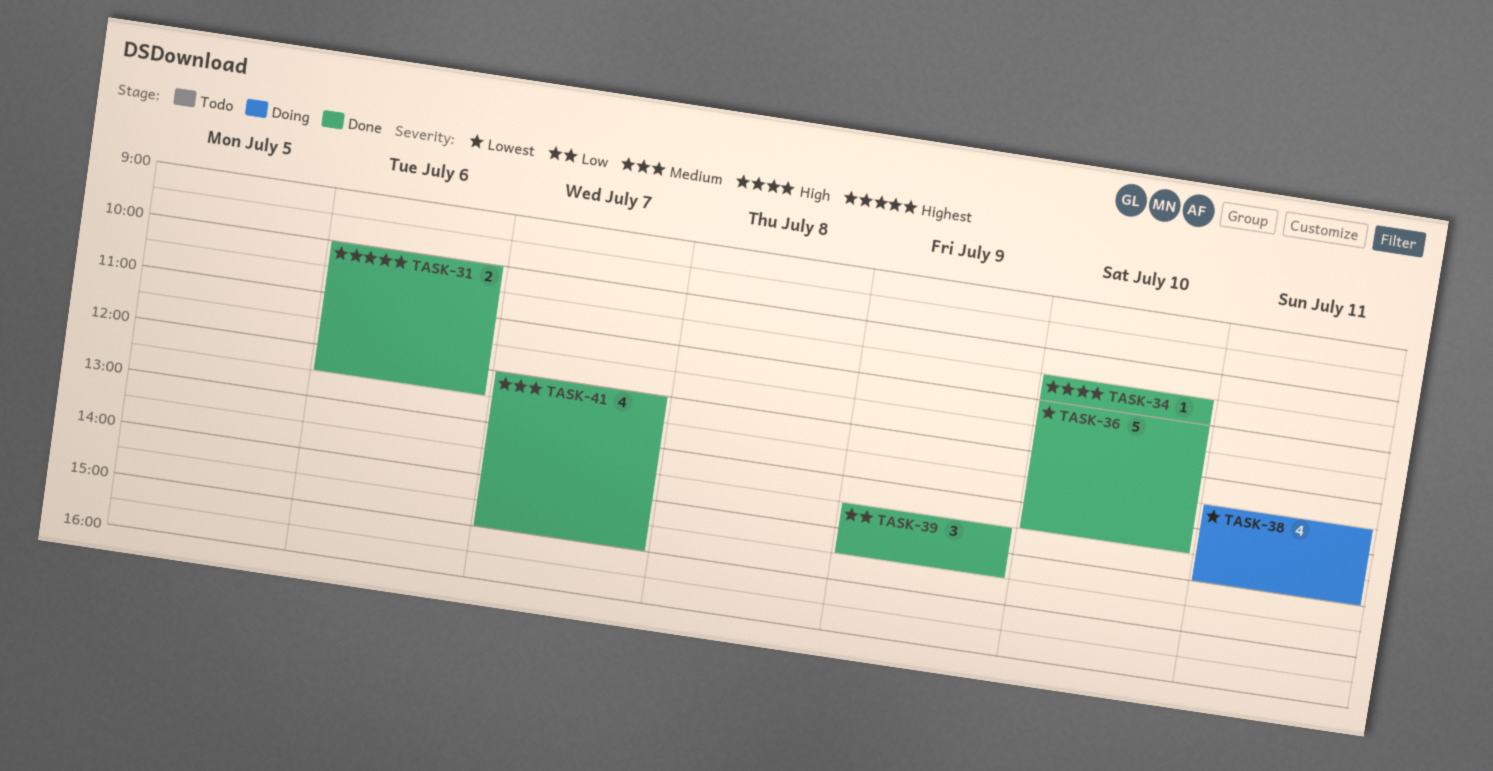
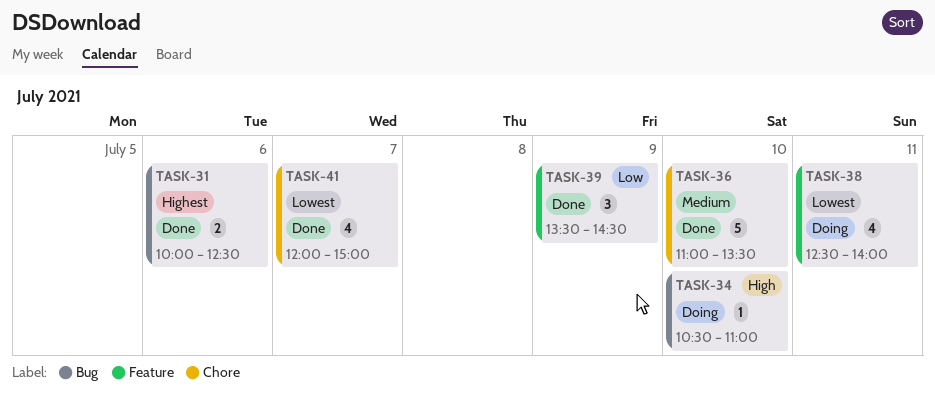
TASK-34, status: Done -> Doing
TASK-36, priority: Lowest -> Medium
TASK-41, priority: Medium -> Lowest

